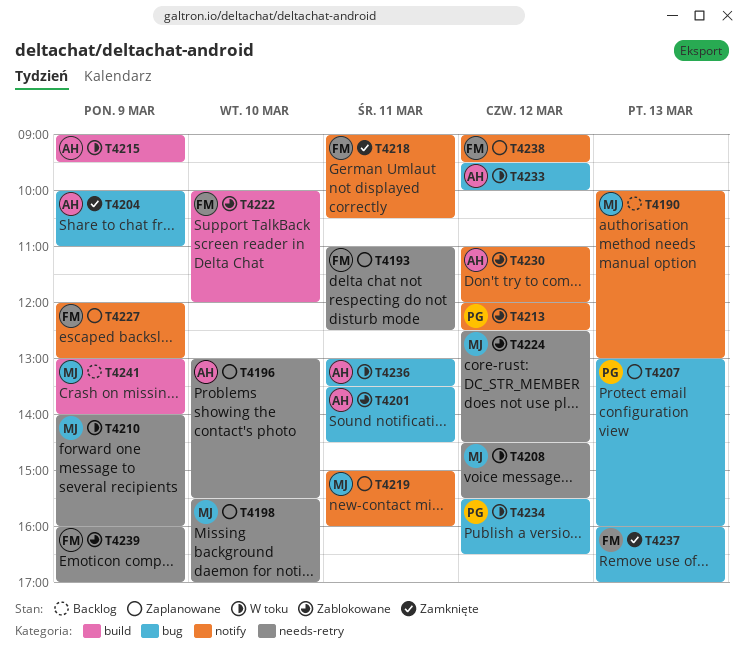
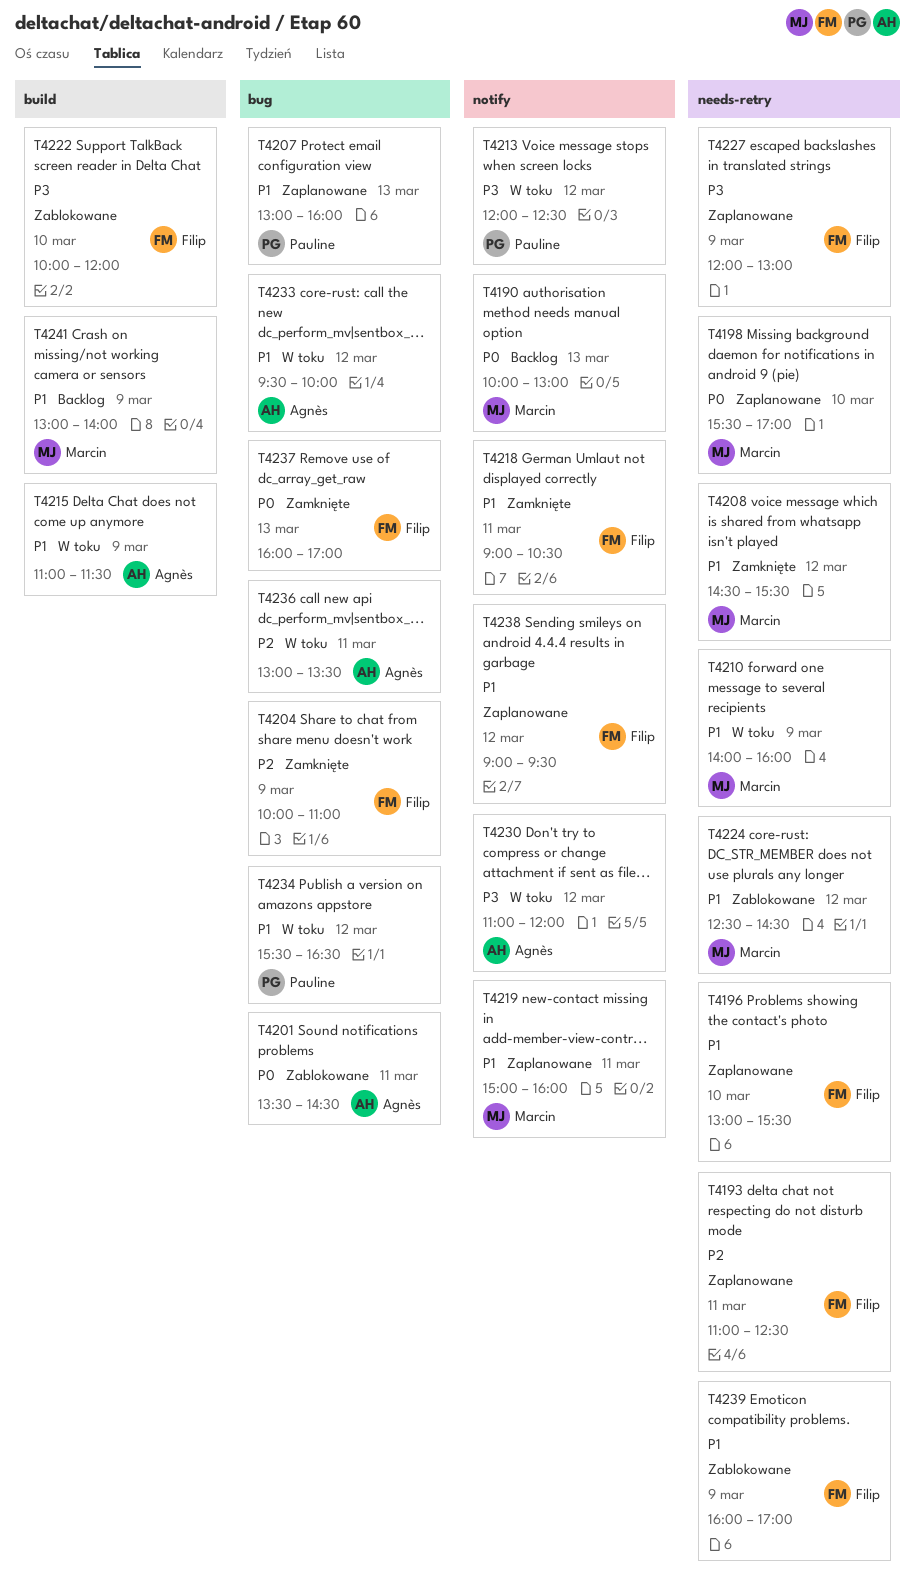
T4196, owner: Agnès -> Filip
T4204, owner: Agnès -> Filip
T4208, status: W toku -> Zamknięte
T4213, status: Zablokowane -> W toku
T4215, begins: 09:00 -> 11:00
T4215, ends: 09:30 -> 11:30
T4227, label: notify -> needs-retry
T4230, status: Zablokowane -> W toku

